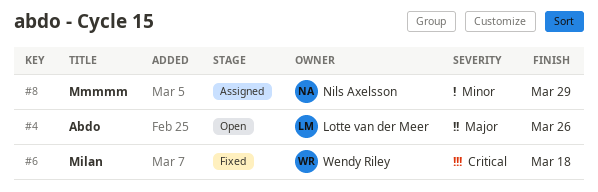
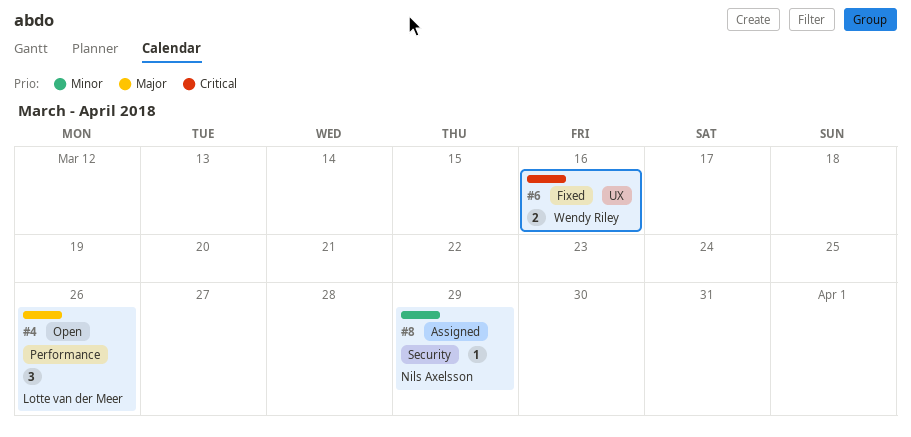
#6, due: Mar 18 -> Mar 16

